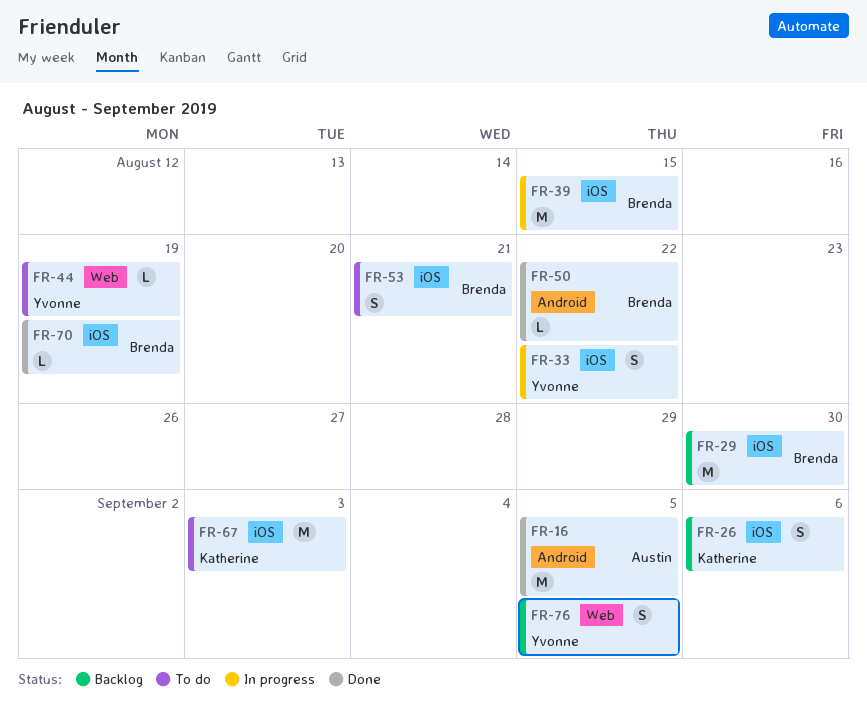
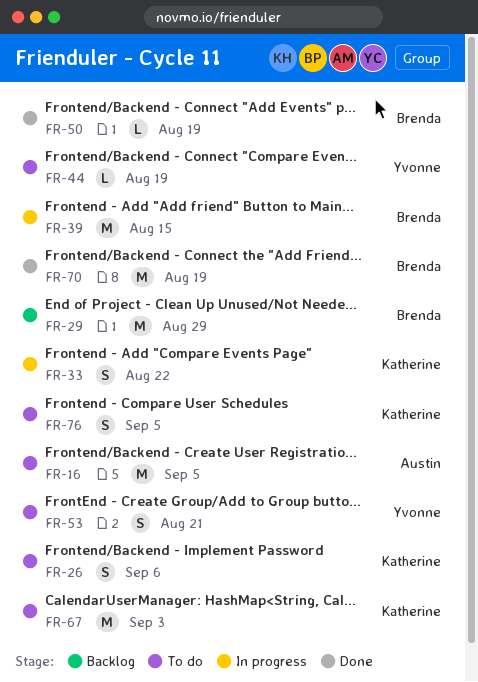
FR-16, status: Done -> To do
FR-26, status: Backlog -> To do
FR-29, due: Aug 30 -> Aug 29
FR-33, owner: Yvonne -> Katherine
FR-50, due: Aug 22 -> Aug 19
FR-53, owner: Brenda -> Yvonne
FR-70, estimate: L -> M
FR-76, status: Backlog -> To do
FR-76, owner: Yvonne -> Katherine

